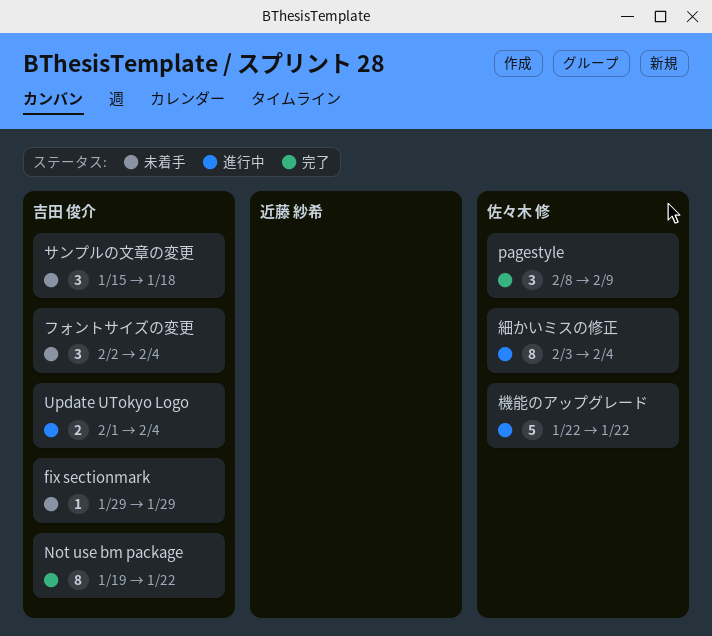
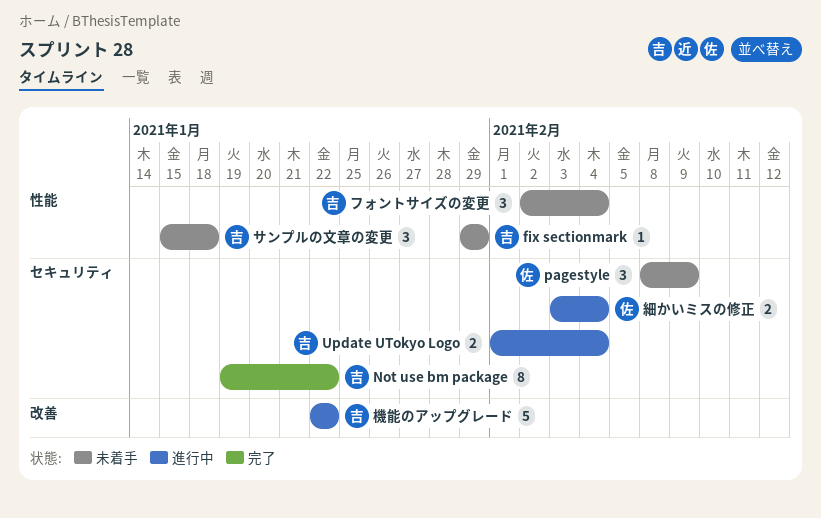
pagestyle, status: 完了 -> 未着手
機能のアップグレード, owner: 佐々木 修 -> 吉田 俊介
細かいミスの修正, estimate: 8 -> 2

